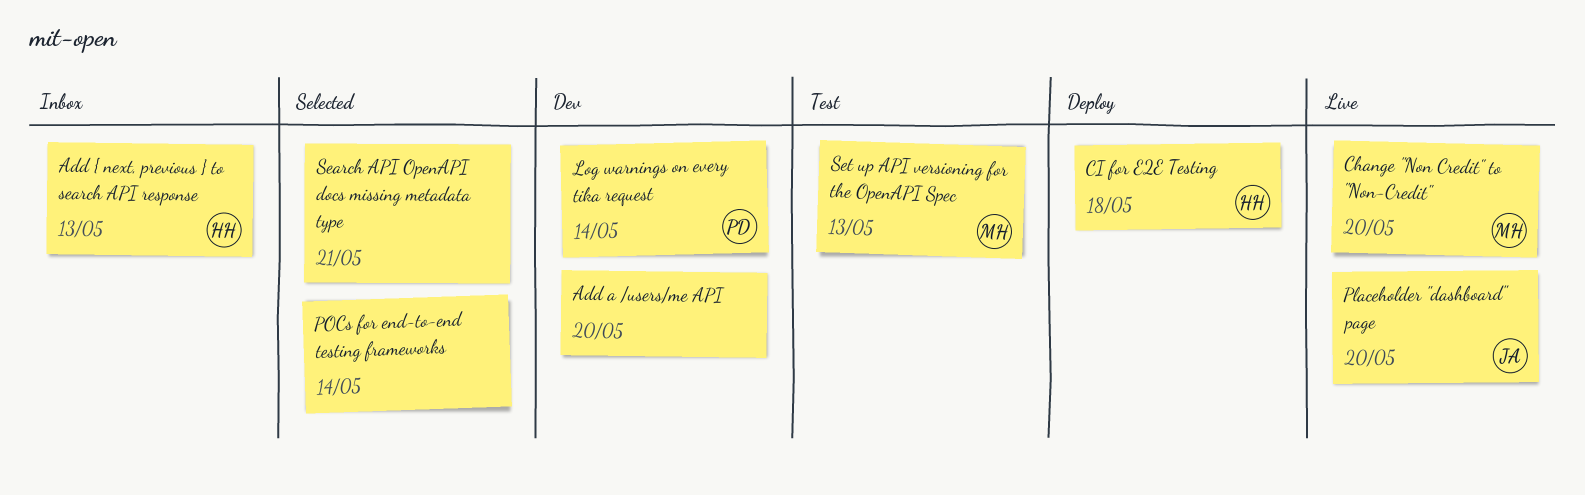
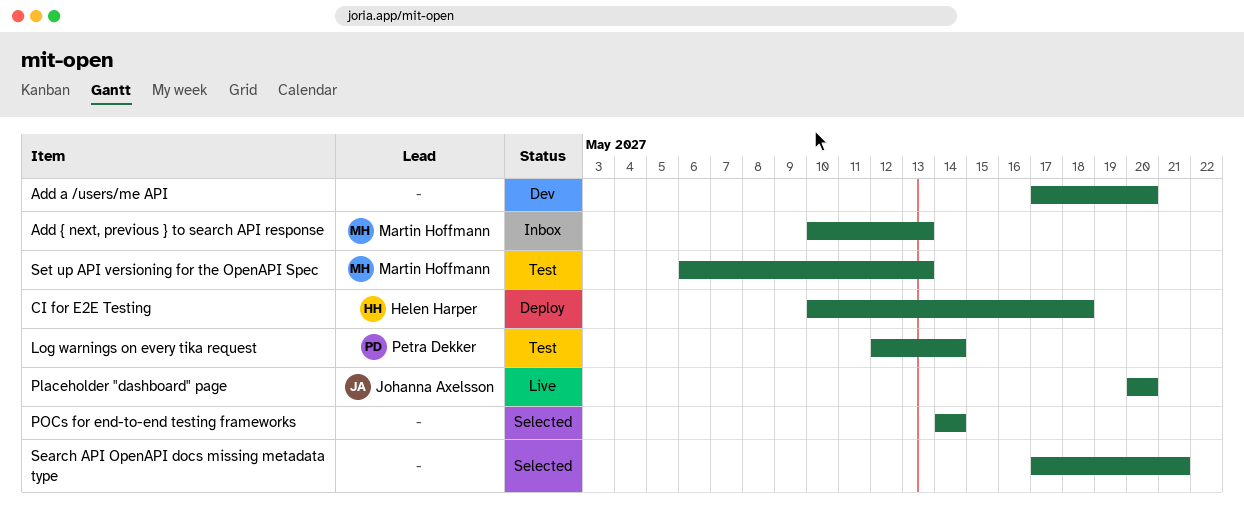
Add { next, previous } to search API response, owner: Helen Harper -> Martin Hoffmann
Change "Non Credit" to "Non-Credit": present -> none
Log warnings on every tika request, status: Dev -> Test

